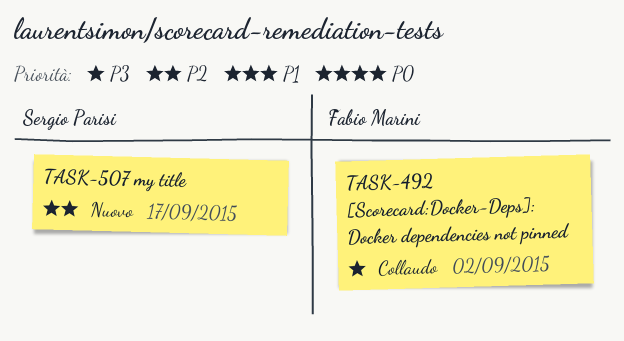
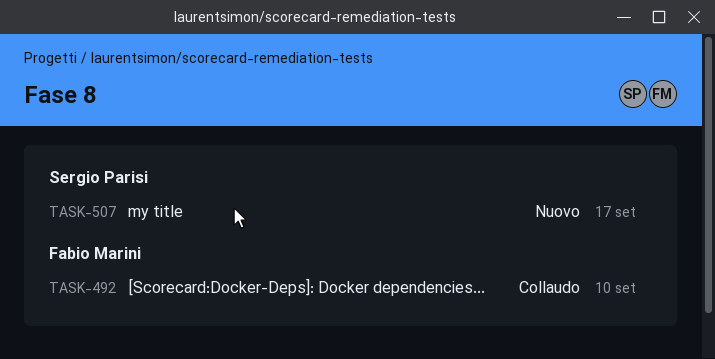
TASK-492, due: Sep 2 -> Sep 10

